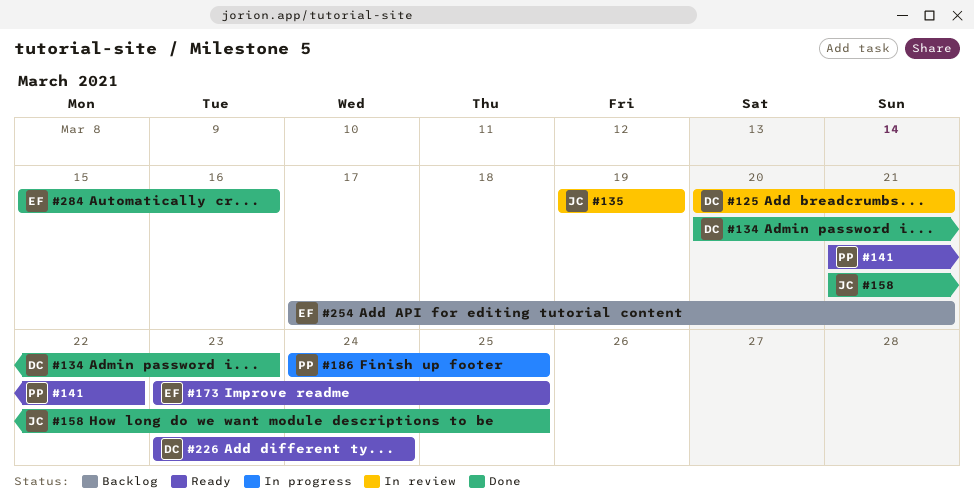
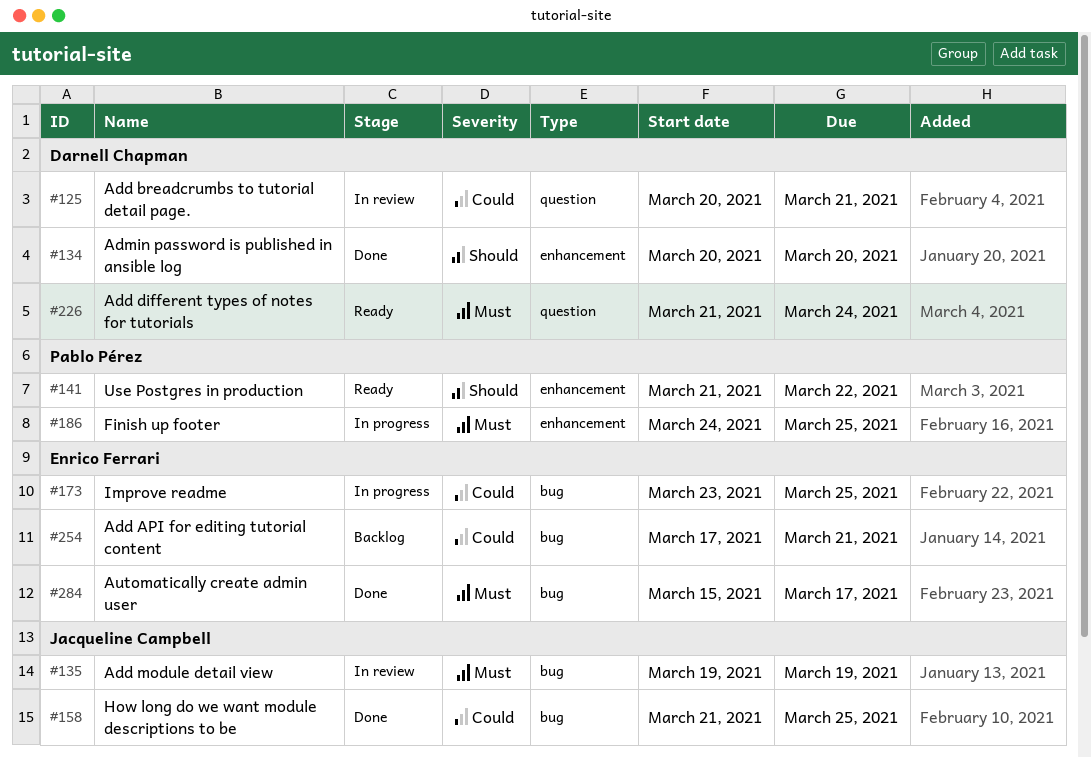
#134, due: Mar 23 -> Mar 20
#173, status: Ready -> In progress
#226, start: Mar 23 -> Mar 21
#284, due: Mar 16 -> Mar 17

